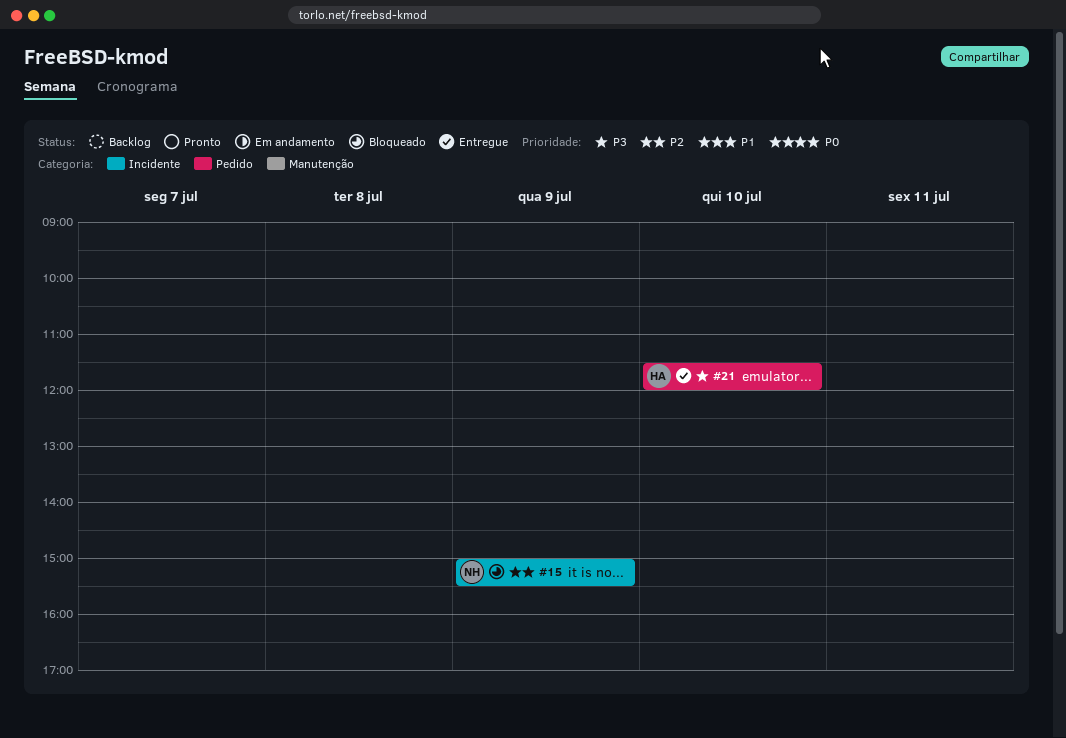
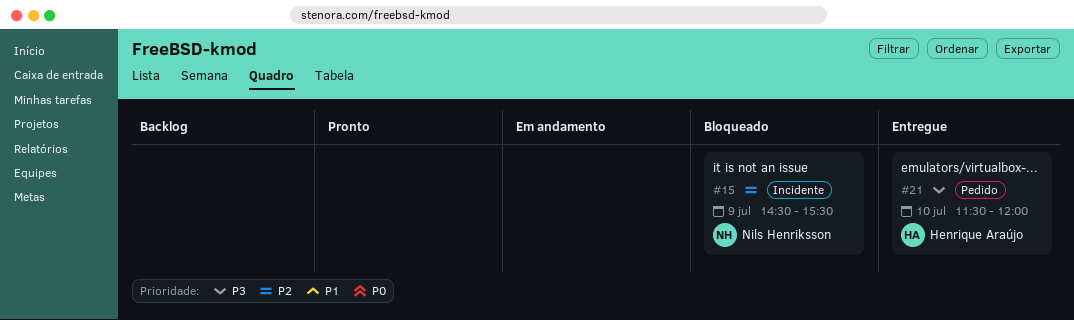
#15, begins: 15:00 -> 14:30

